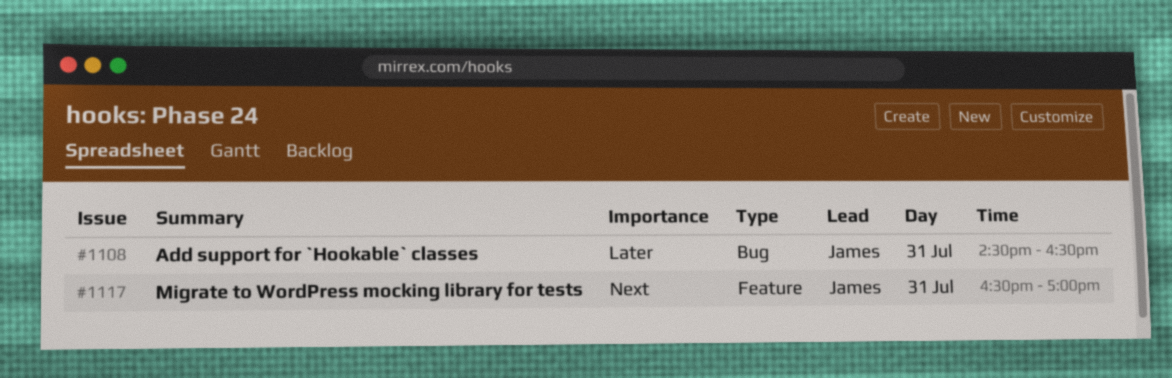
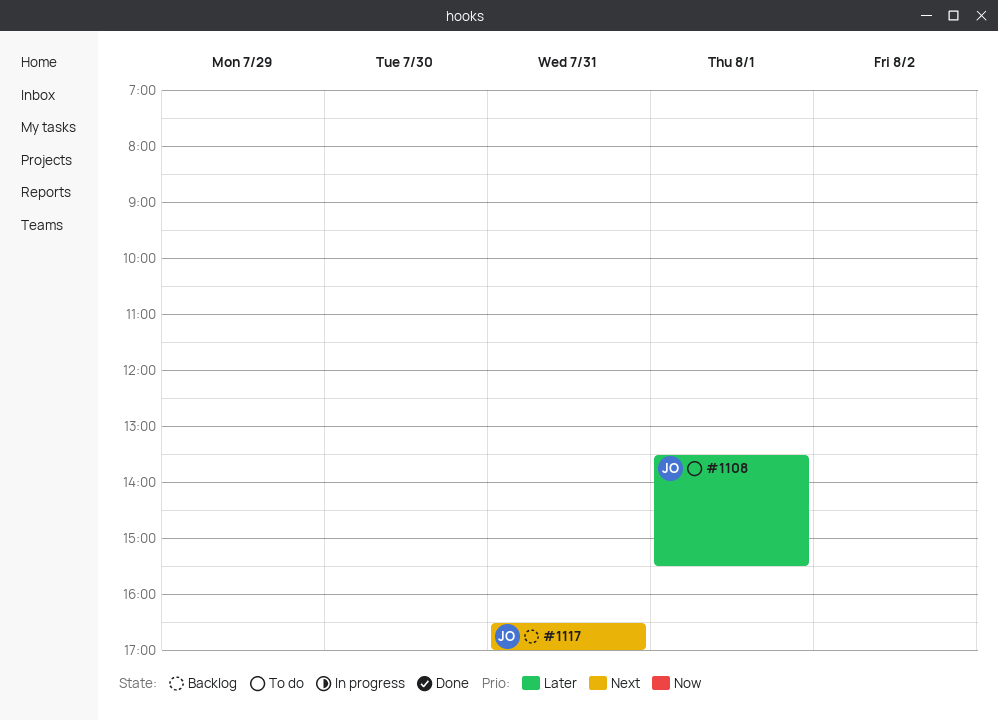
#1108, day: Jul 31 -> Aug 1
#1108, begins: 14:30 -> 13:30
#1108, ends: 16:30 -> 15:30

